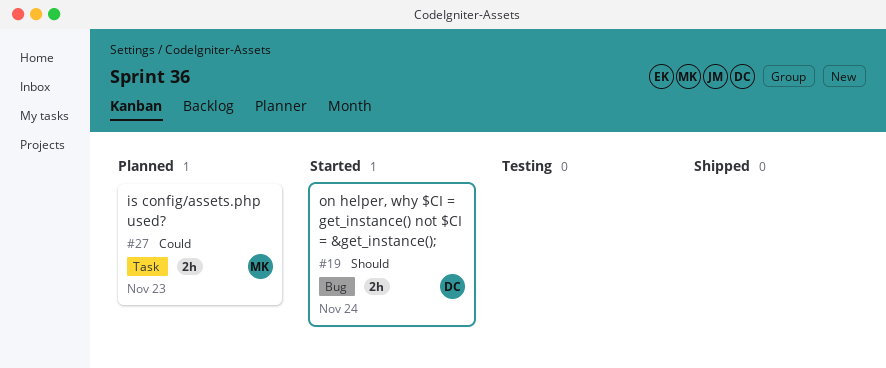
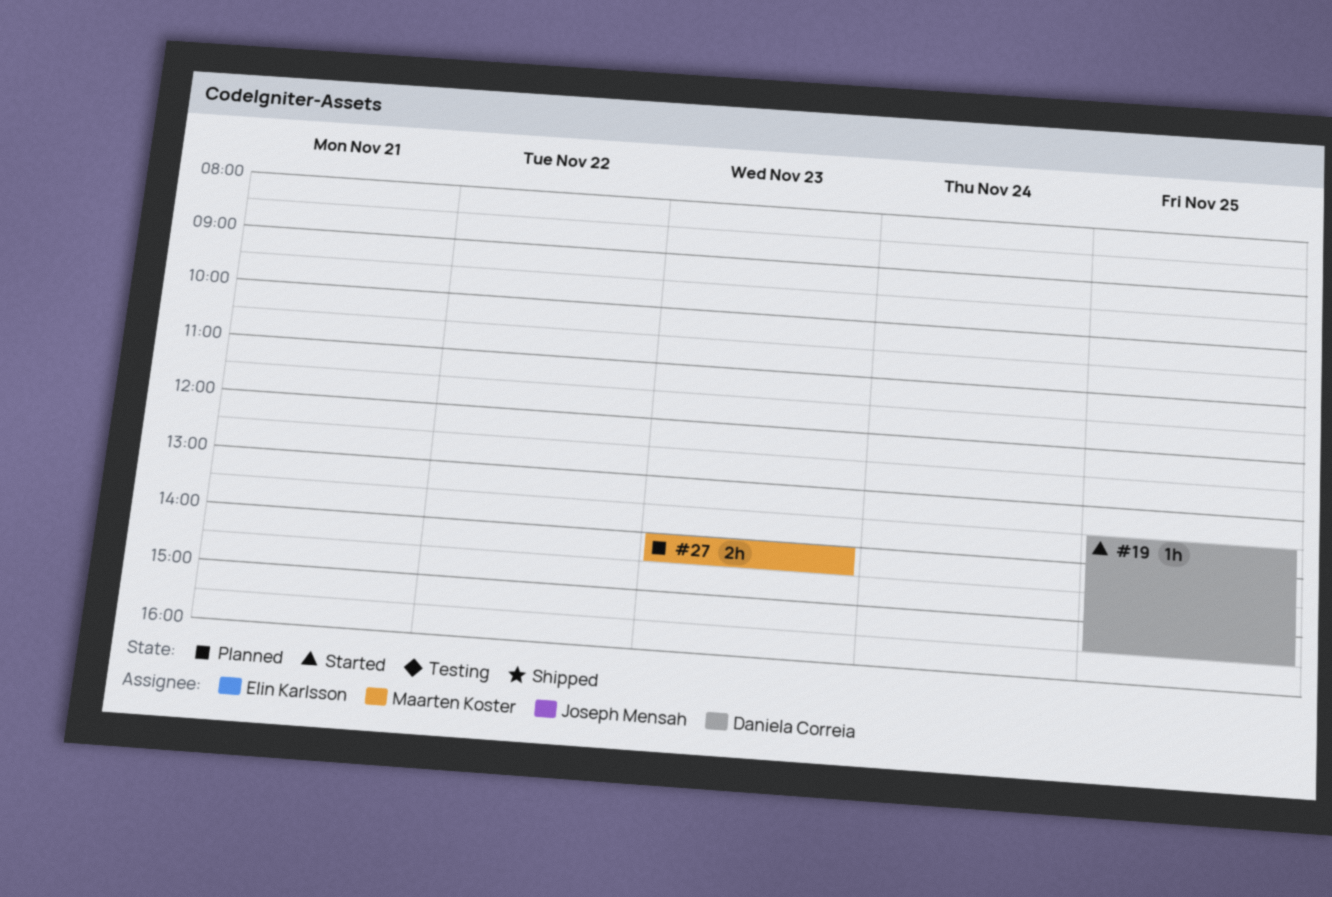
#19, estimate: 2h -> 1h
#19, day: Nov 24 -> Nov 25

